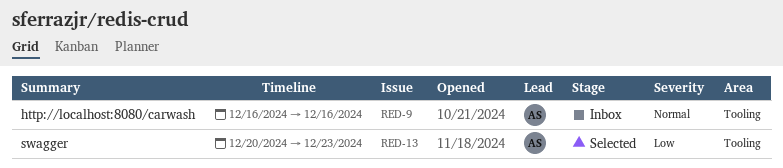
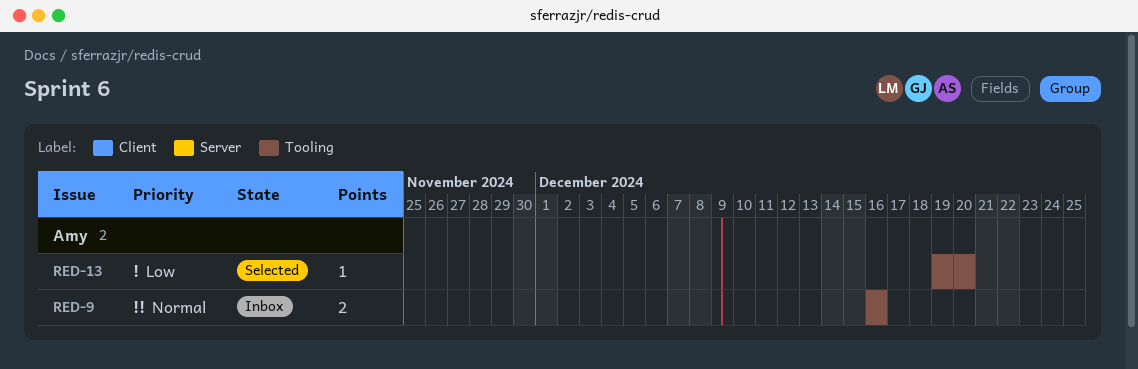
RED-13, start: Dec 20 -> Dec 19
RED-13, due: Dec 23 -> Dec 20

